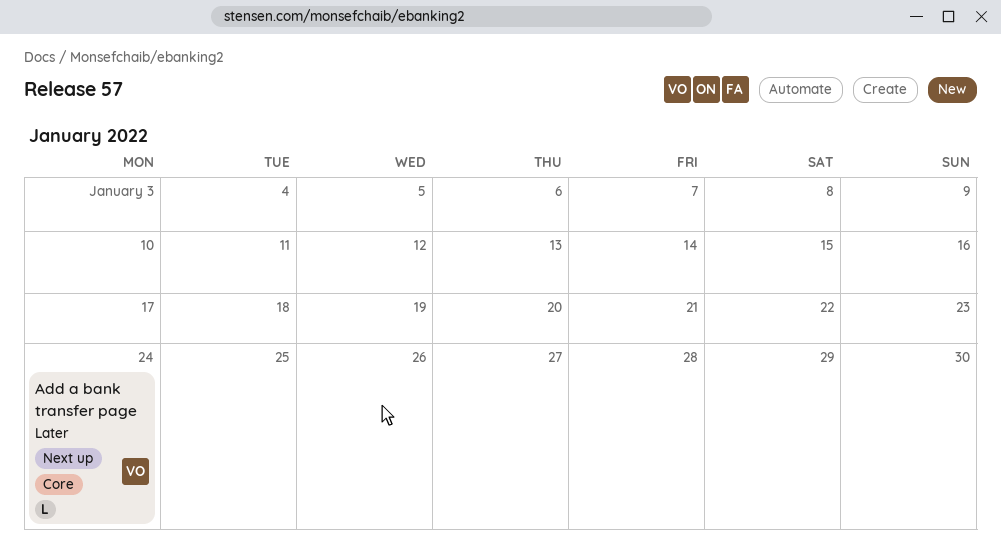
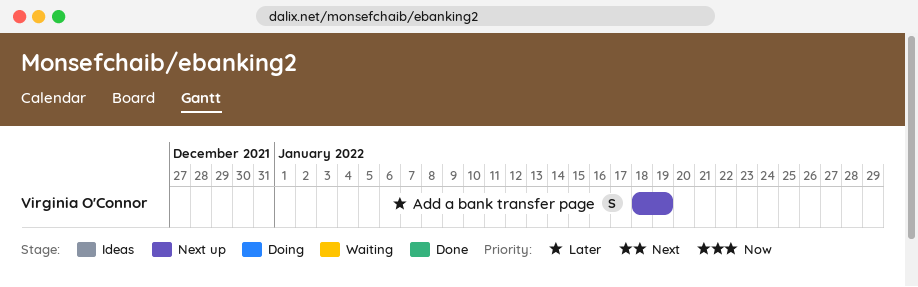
Add a bank transfer page, estimate: L -> S
Add a bank transfer page, due: Jan 24 -> Jan 19

